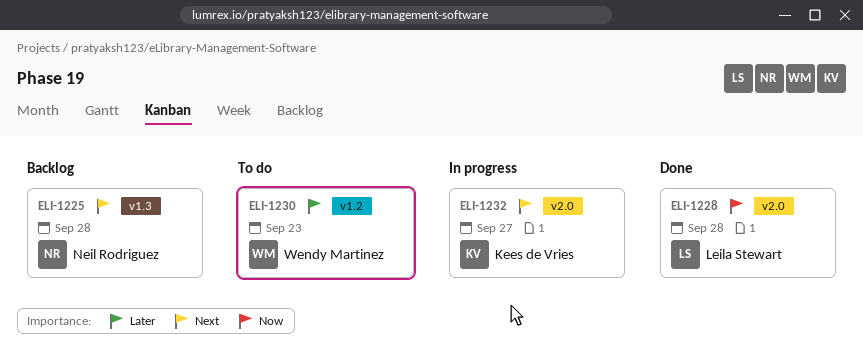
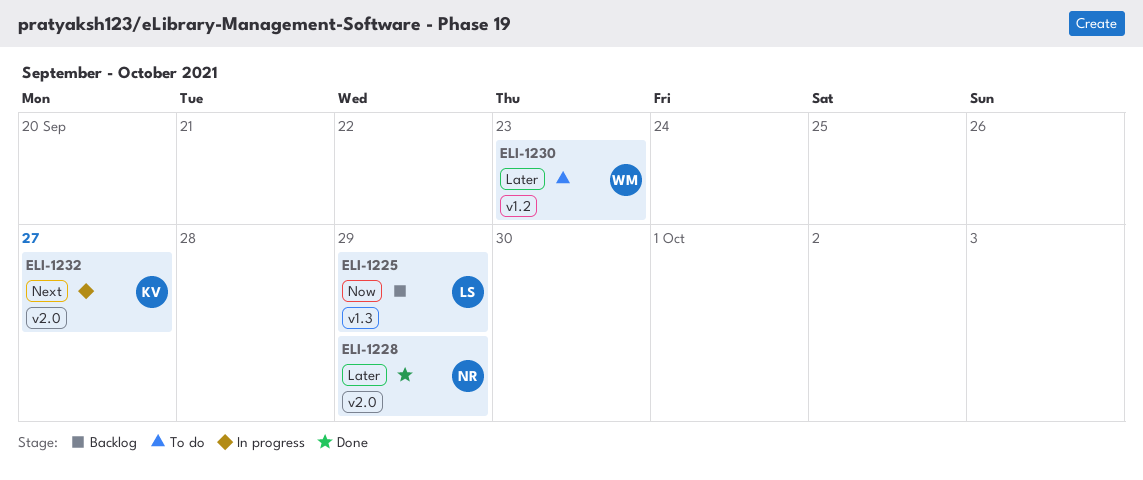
ELI-1225, owner: Neil Rodriguez -> Leila Stewart
ELI-1225, priority: Next -> Now
ELI-1225, due: Sep 28 -> Sep 29
ELI-1228, owner: Leila Stewart -> Neil Rodriguez
ELI-1228, priority: Now -> Later
ELI-1228, due: Sep 28 -> Sep 29

